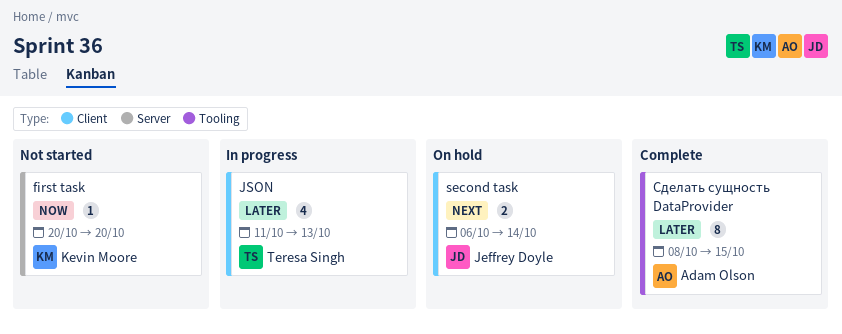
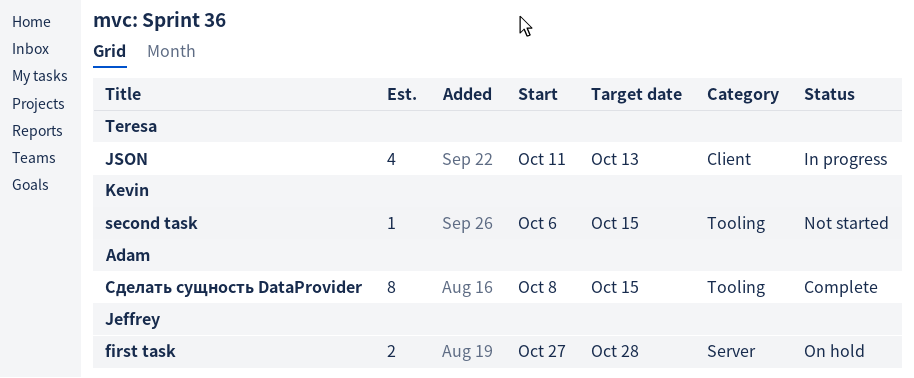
first task, status: Not started -> On hold
first task, owner: Kevin Moore -> Jeffrey Doyle
first task, estimate: 1 -> 2
first task, start: Oct 20 -> Oct 27
first task, due: Oct 20 -> Oct 28
second task, status: On hold -> Not started
second task, owner: Jeffrey Doyle -> Kevin Moore
second task, label: Client -> Tooling
second task, estimate: 2 -> 1
second task, due: Oct 14 -> Oct 15

